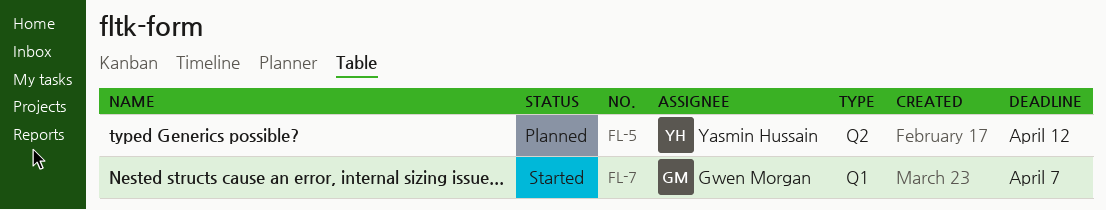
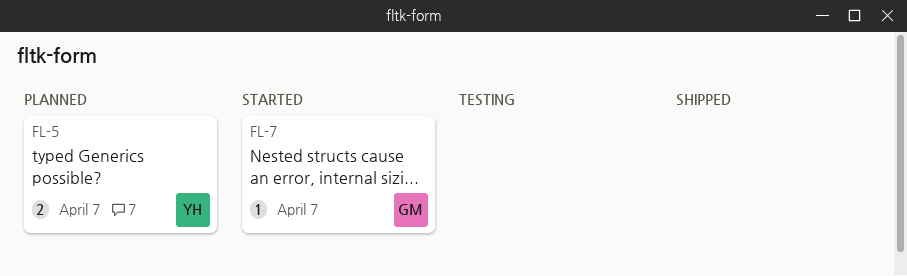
FL-5, due: Apr 12 -> Apr 7

